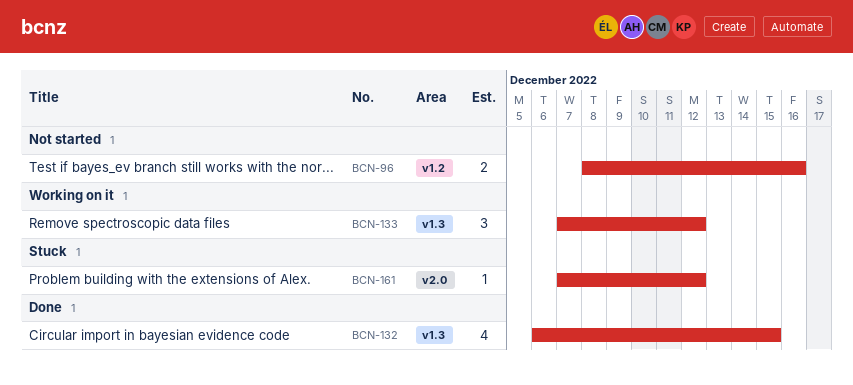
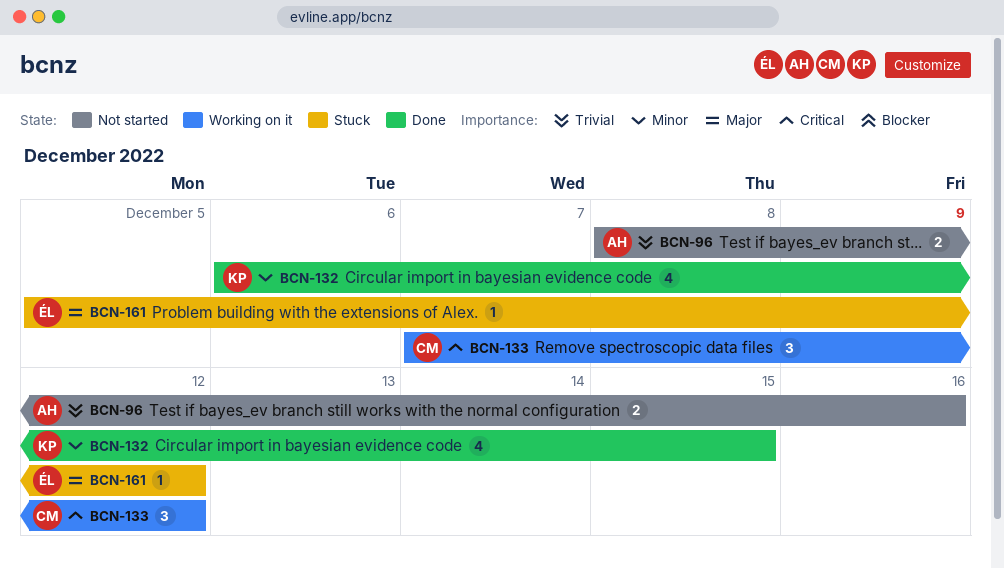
BCN-161, start: Dec 7 -> Dec 5

